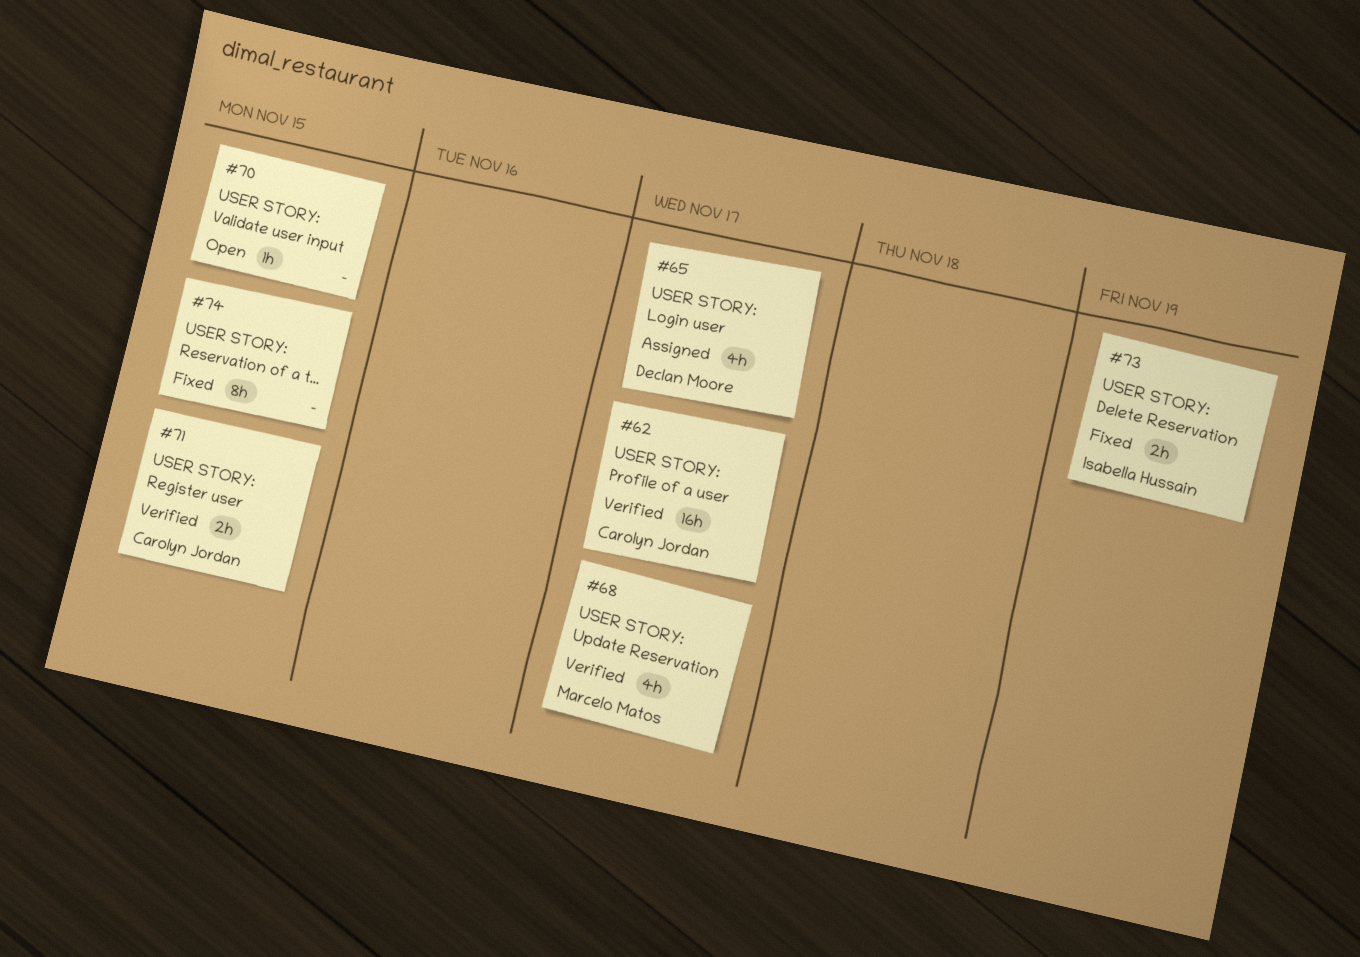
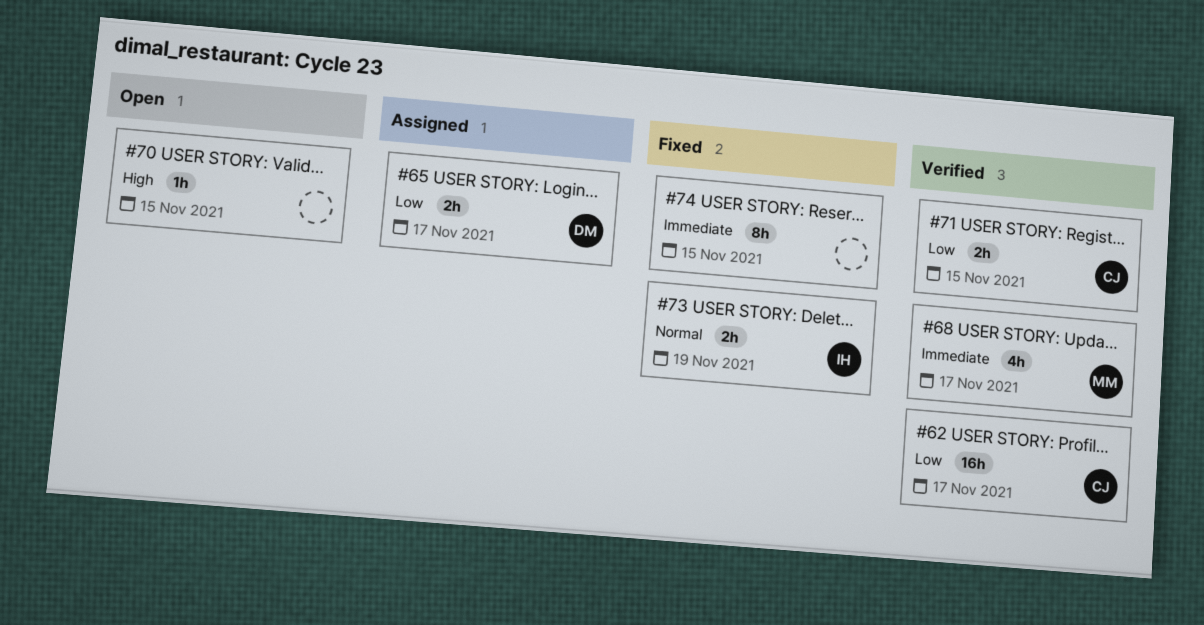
#65, estimate: 4h -> 2h

